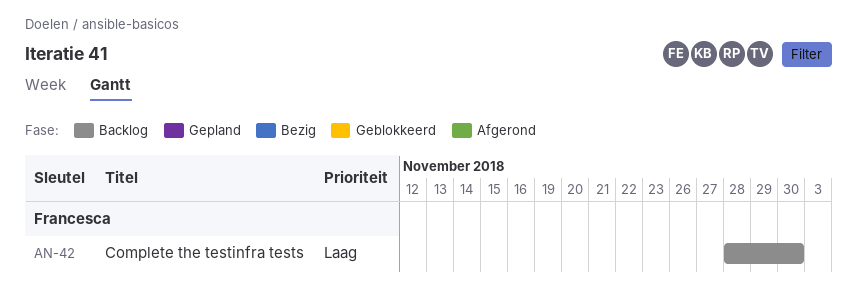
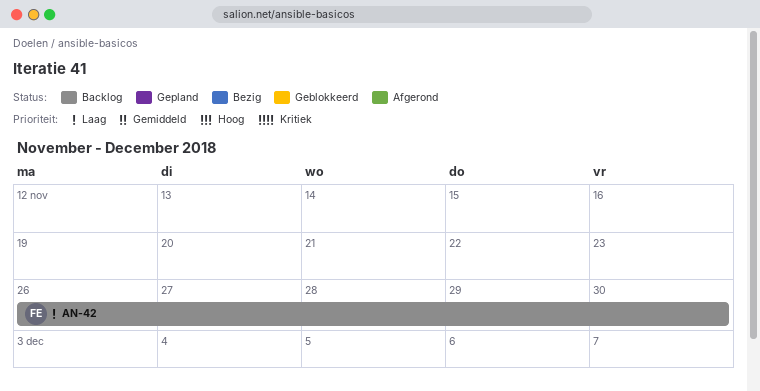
AN-42, start: Nov 28 -> Nov 26

